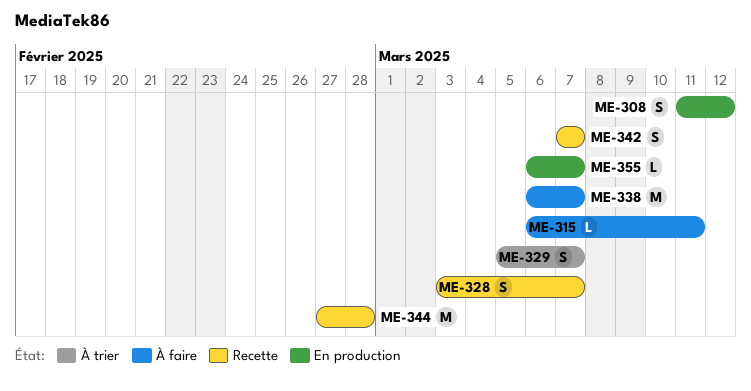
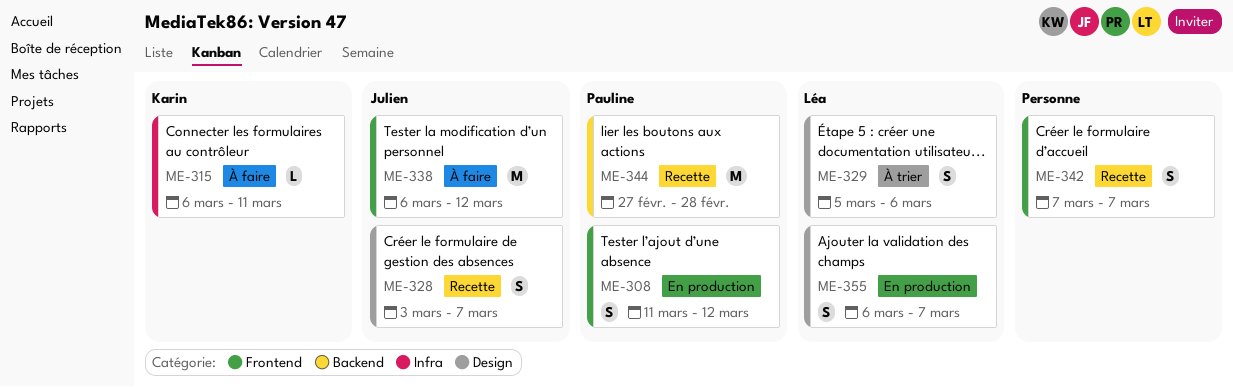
ME-329, due: Mar 7 -> Mar 6
ME-338, due: Mar 7 -> Mar 12
ME-355, estimate: L -> S

